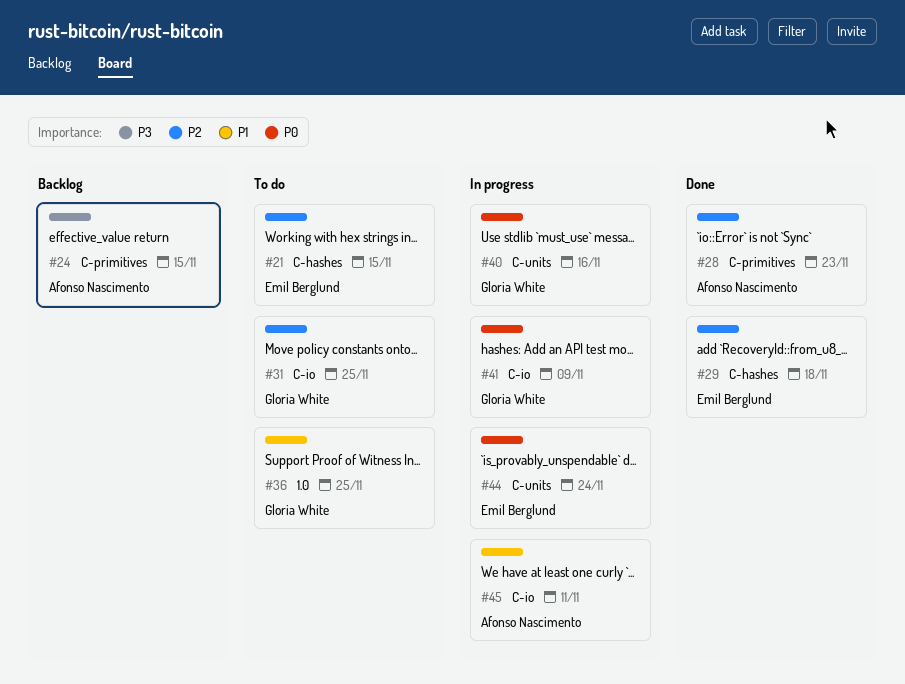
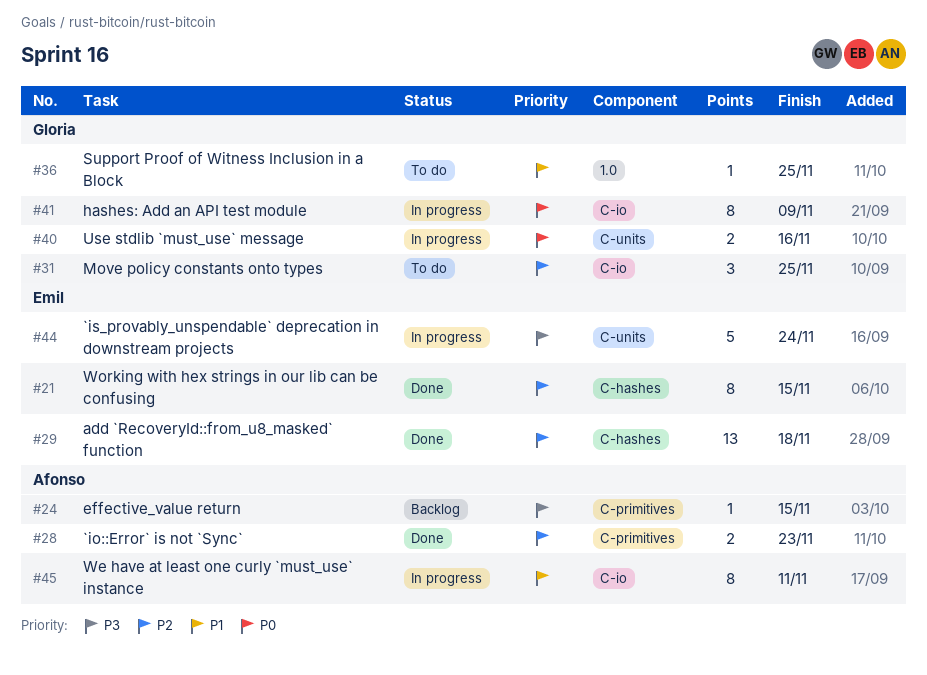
#21, status: To do -> Done
#44, priority: P0 -> P3

